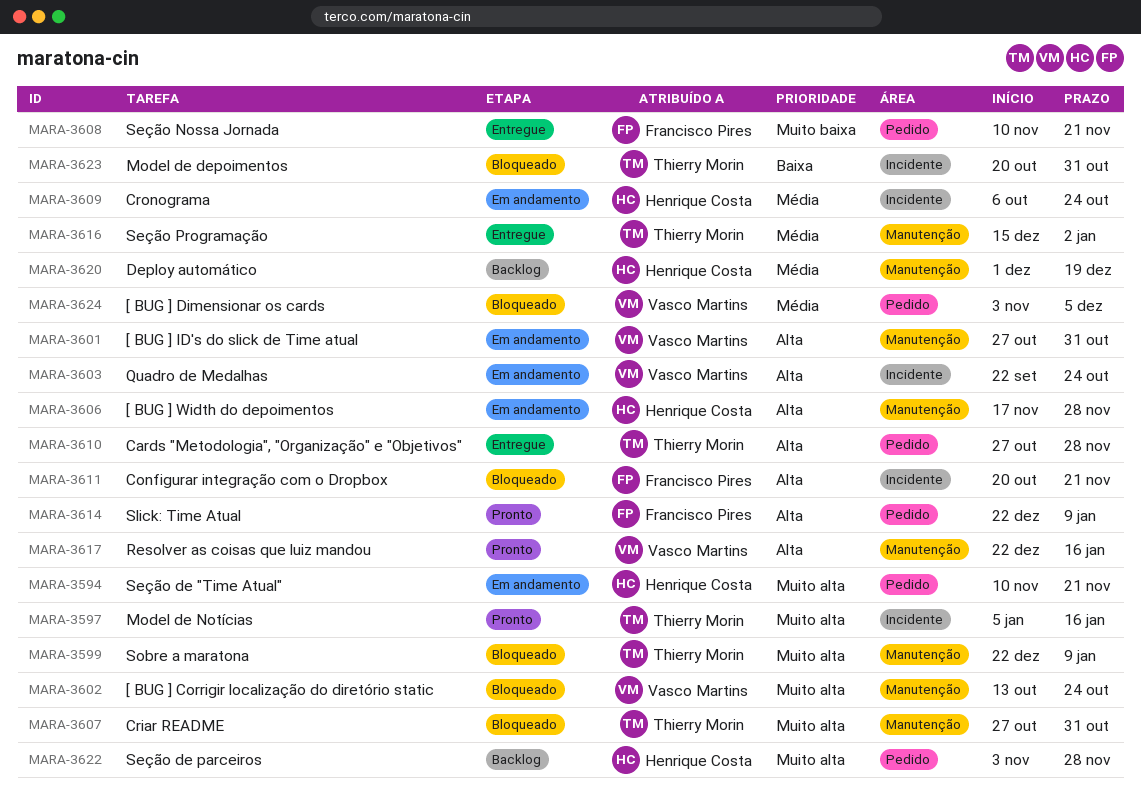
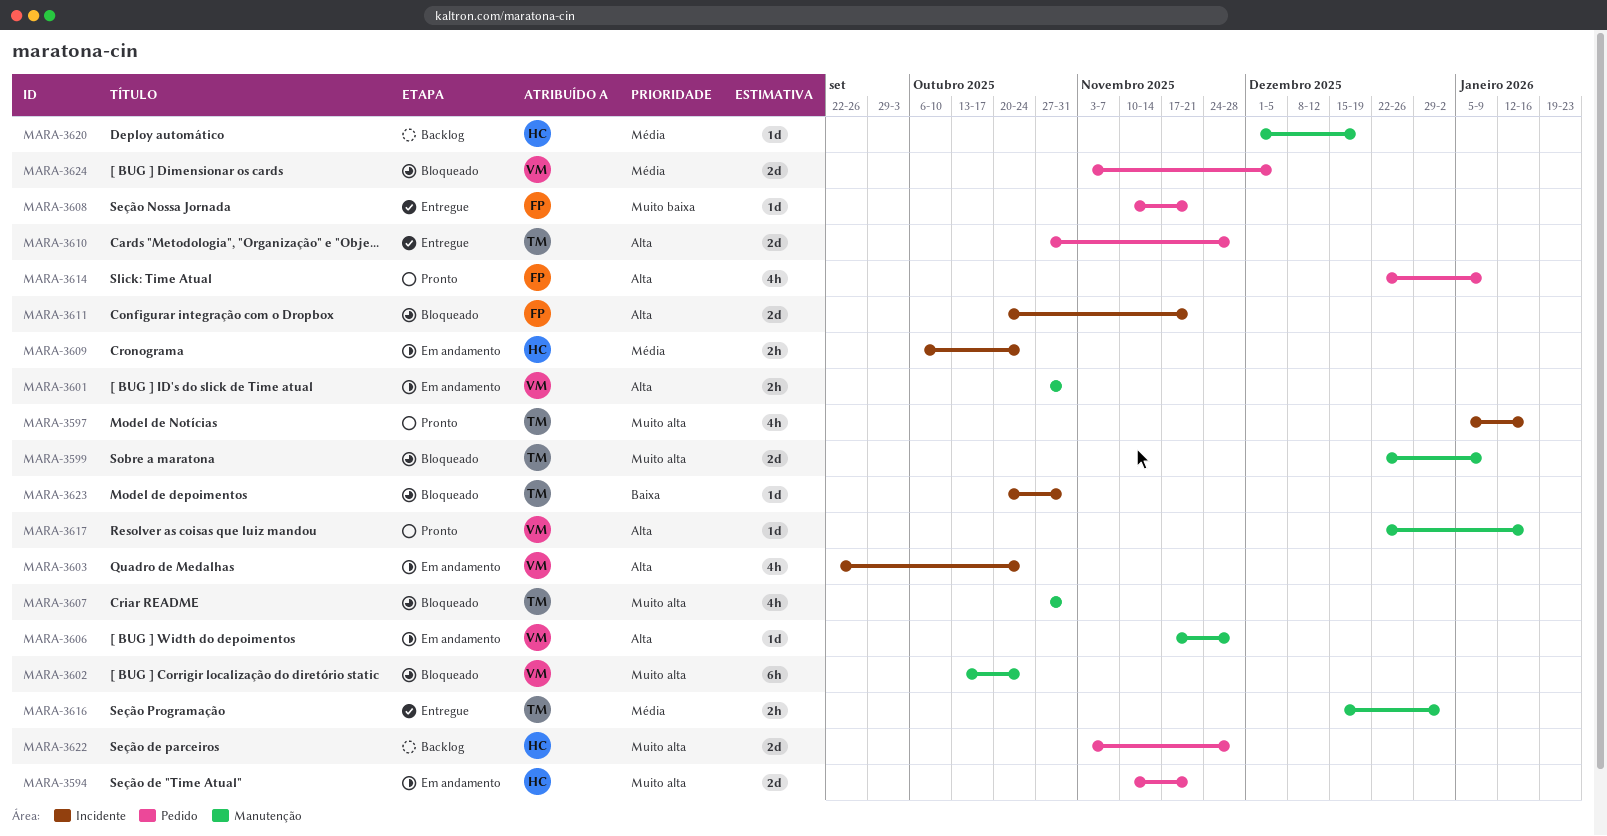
MARA-3606, owner: Henrique Costa -> Vasco Martins

